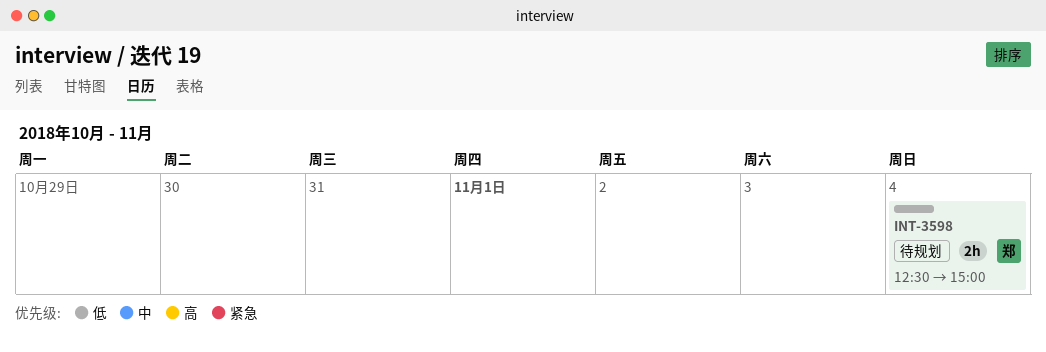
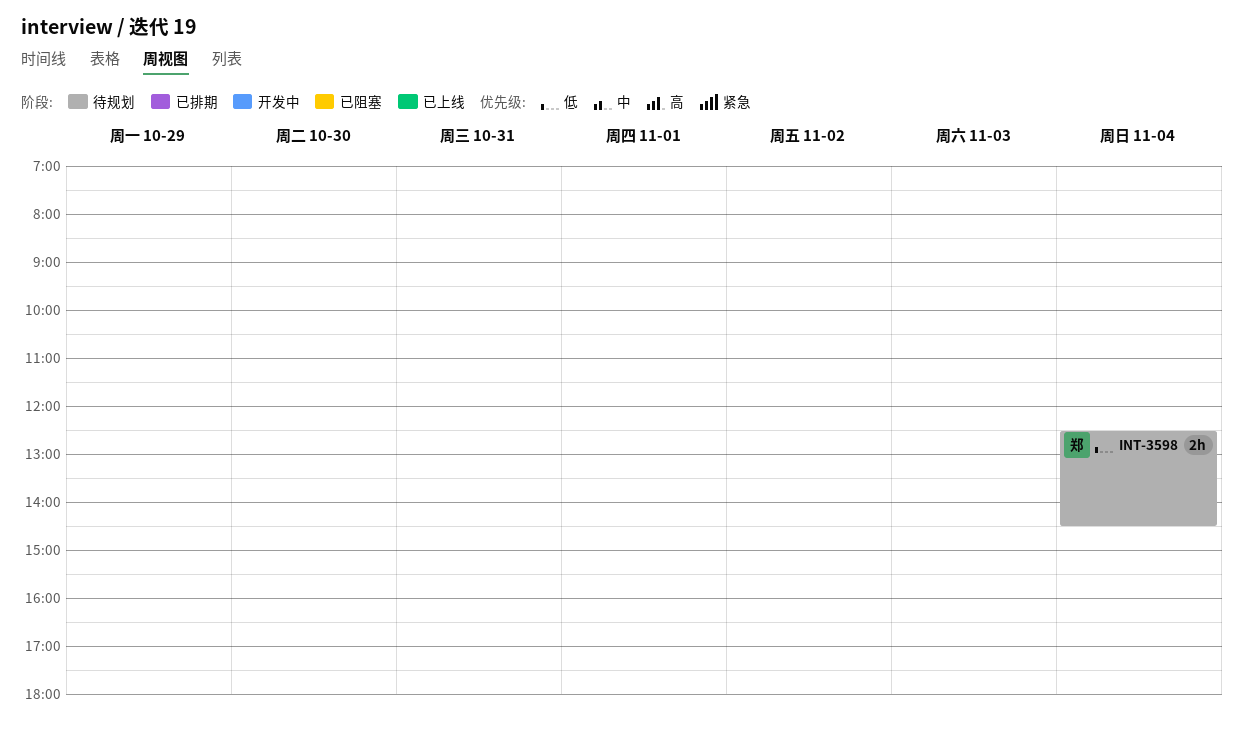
INT-3598, ends: 15:00 -> 14:30

